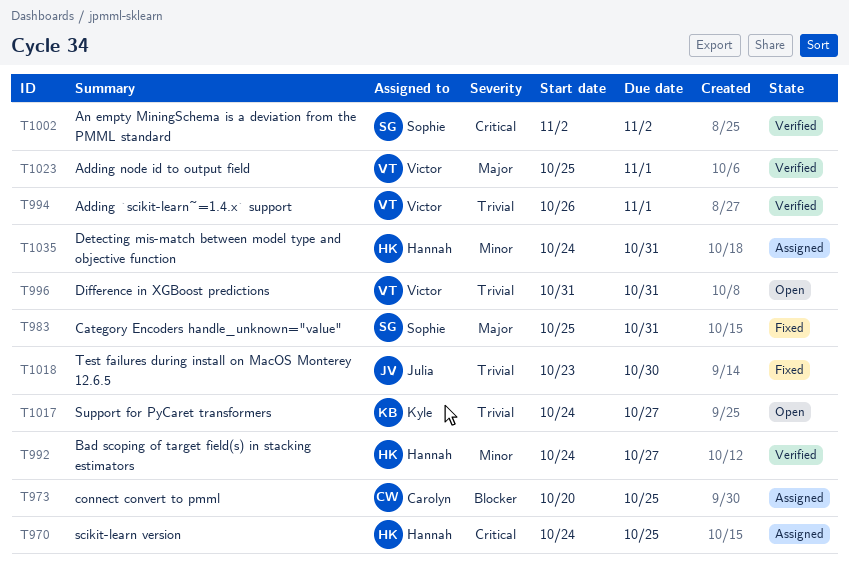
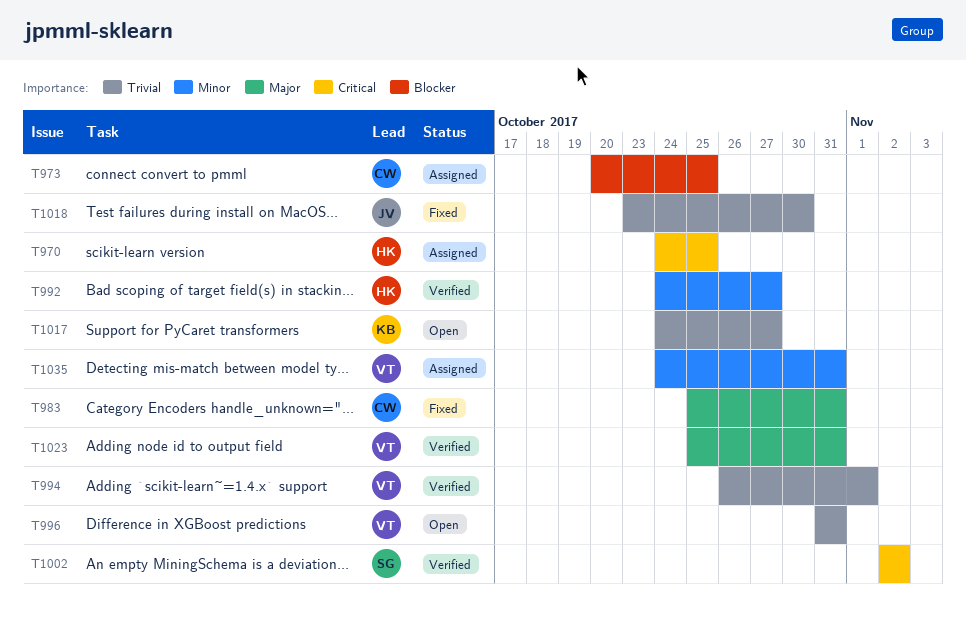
T983, owner: Sophie -> Carolyn
T1023, due: Nov 1 -> Oct 31
T1035, owner: Hannah -> Victor

